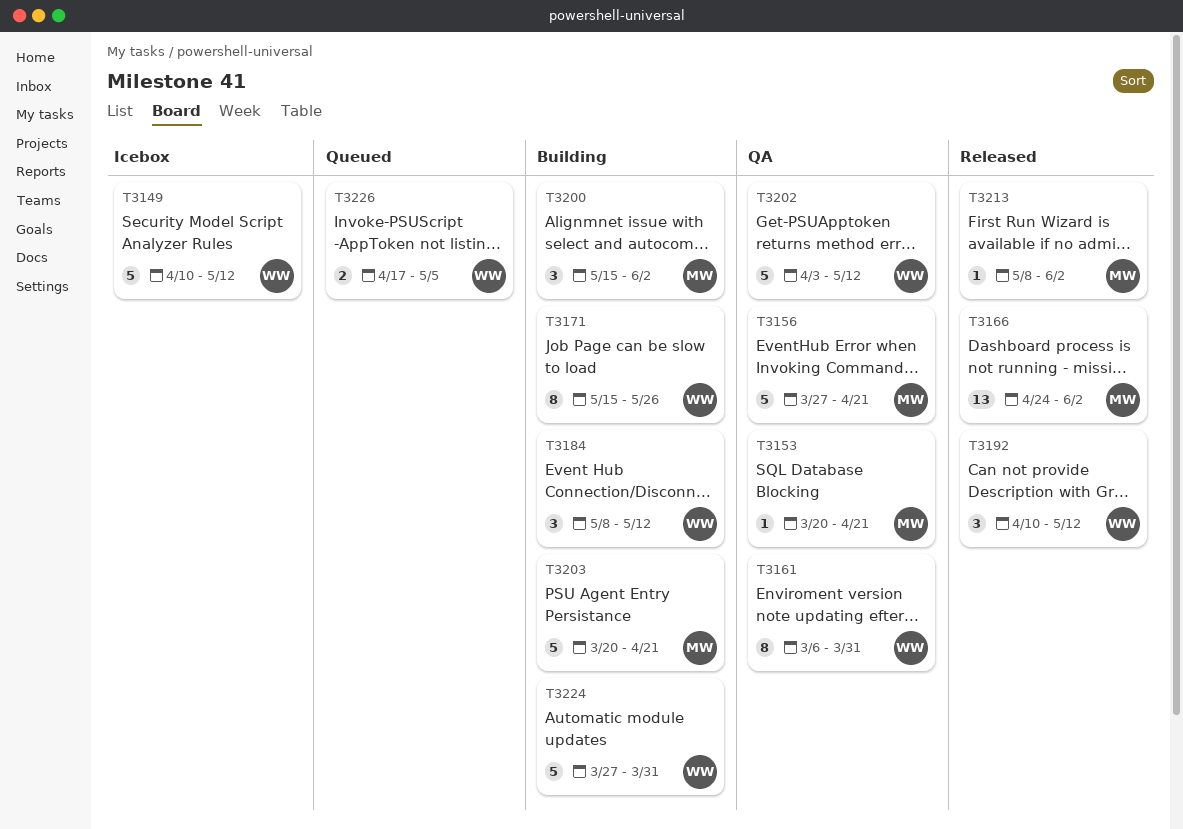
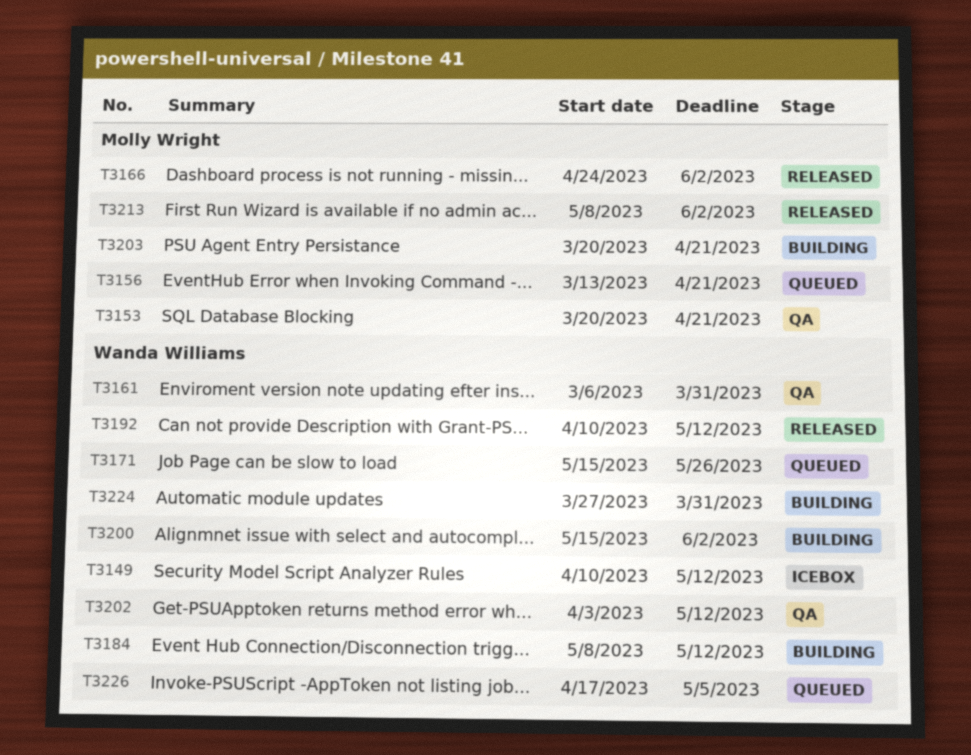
T3156, status: QA -> Queued
T3156, start: Mar 27 -> Mar 13
T3171, status: Building -> Queued
T3200, owner: Molly Wright -> Wanda Williams

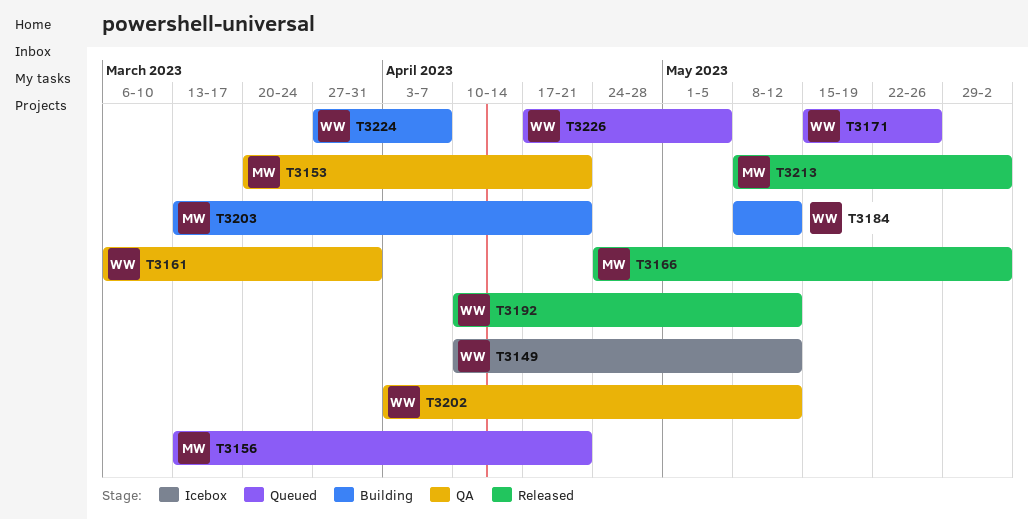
T3200: present -> none
T3203, start: Mar 20 -> Mar 13
T3224, due: Mar 31 -> Apr 7

